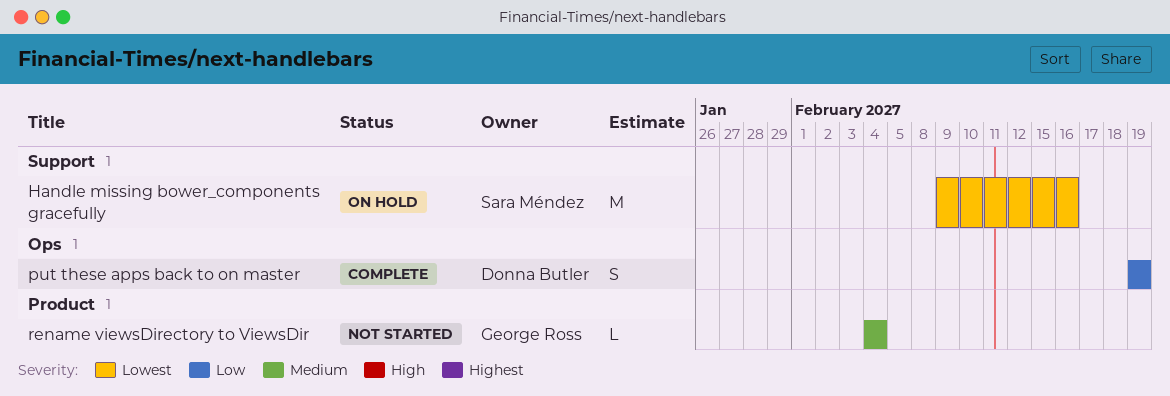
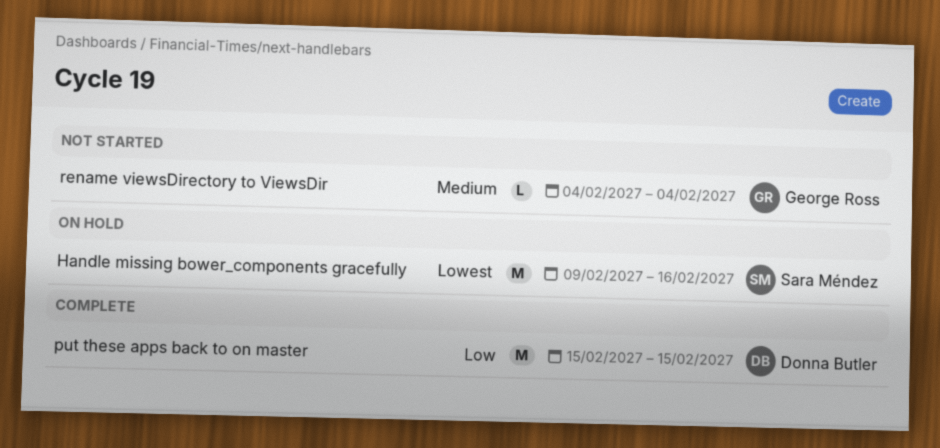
put these apps back to on master, estimate: S -> M
put these apps back to on master, start: Feb 19 -> Feb 15
put these apps back to on master, due: Feb 19 -> Feb 15

